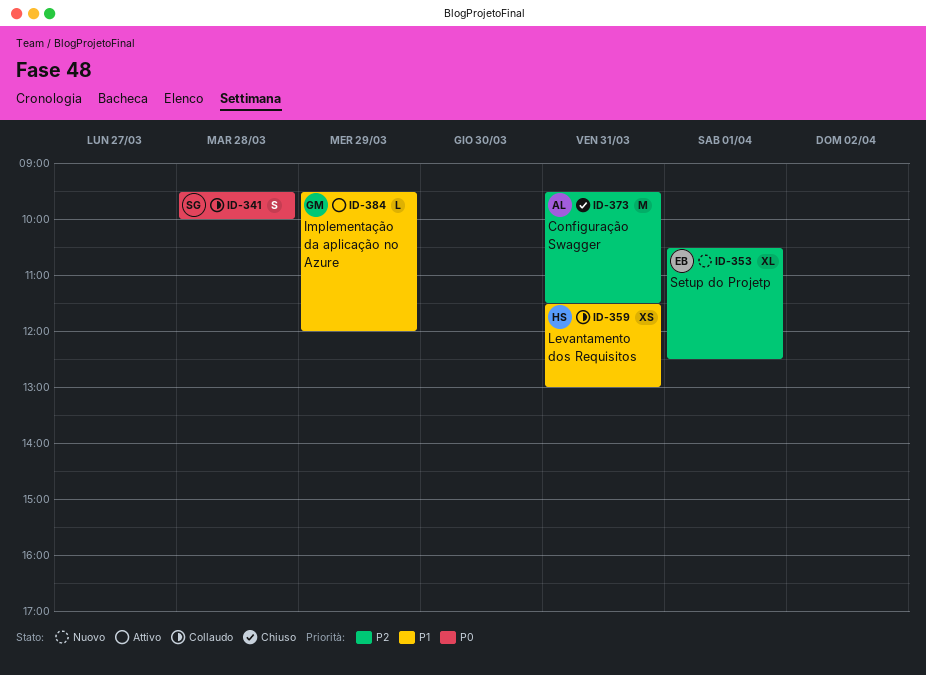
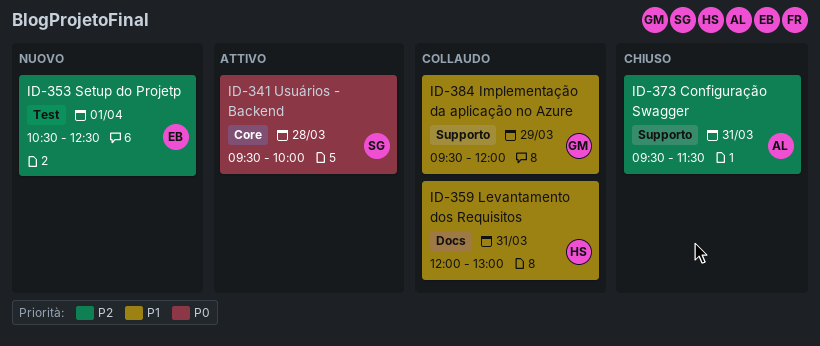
ID-341, status: Collaudo -> Attivo
ID-359, begins: 11:30 -> 12:00
ID-384, status: Attivo -> Collaudo

